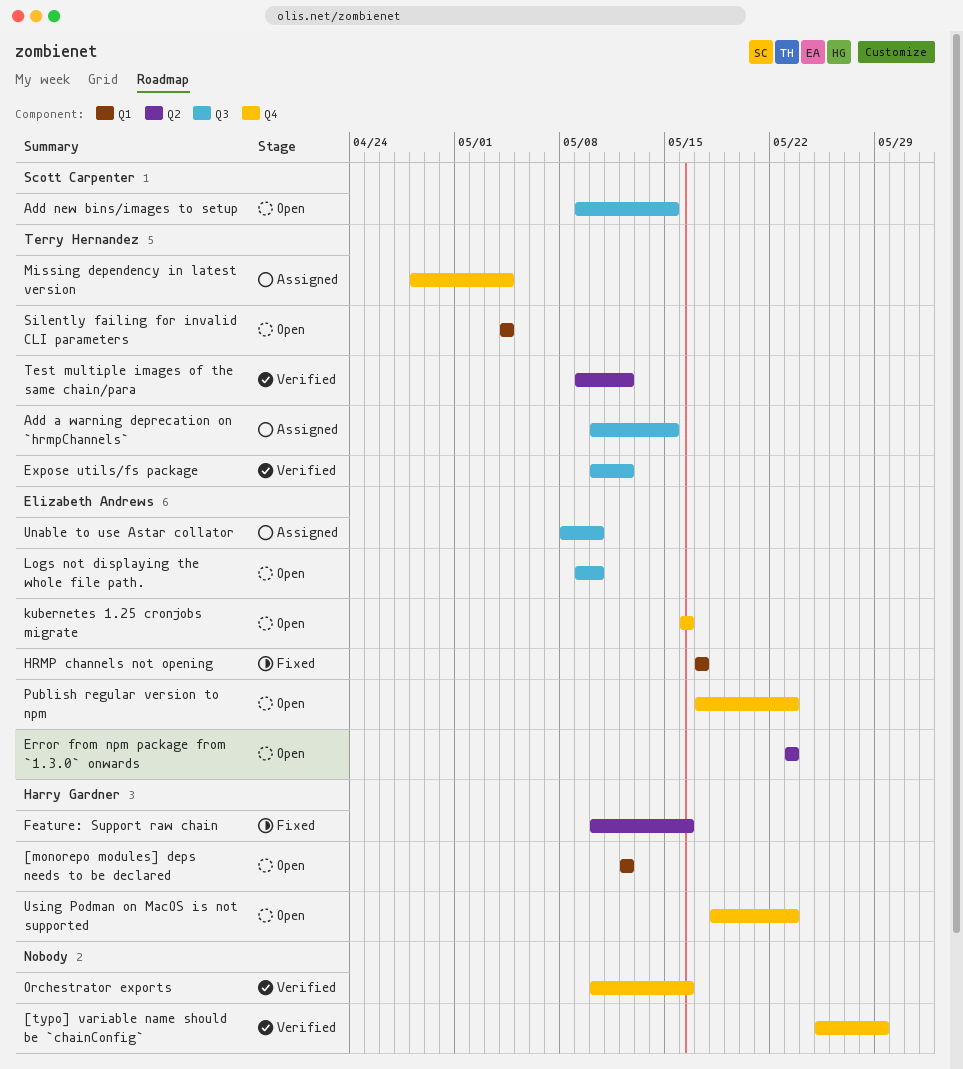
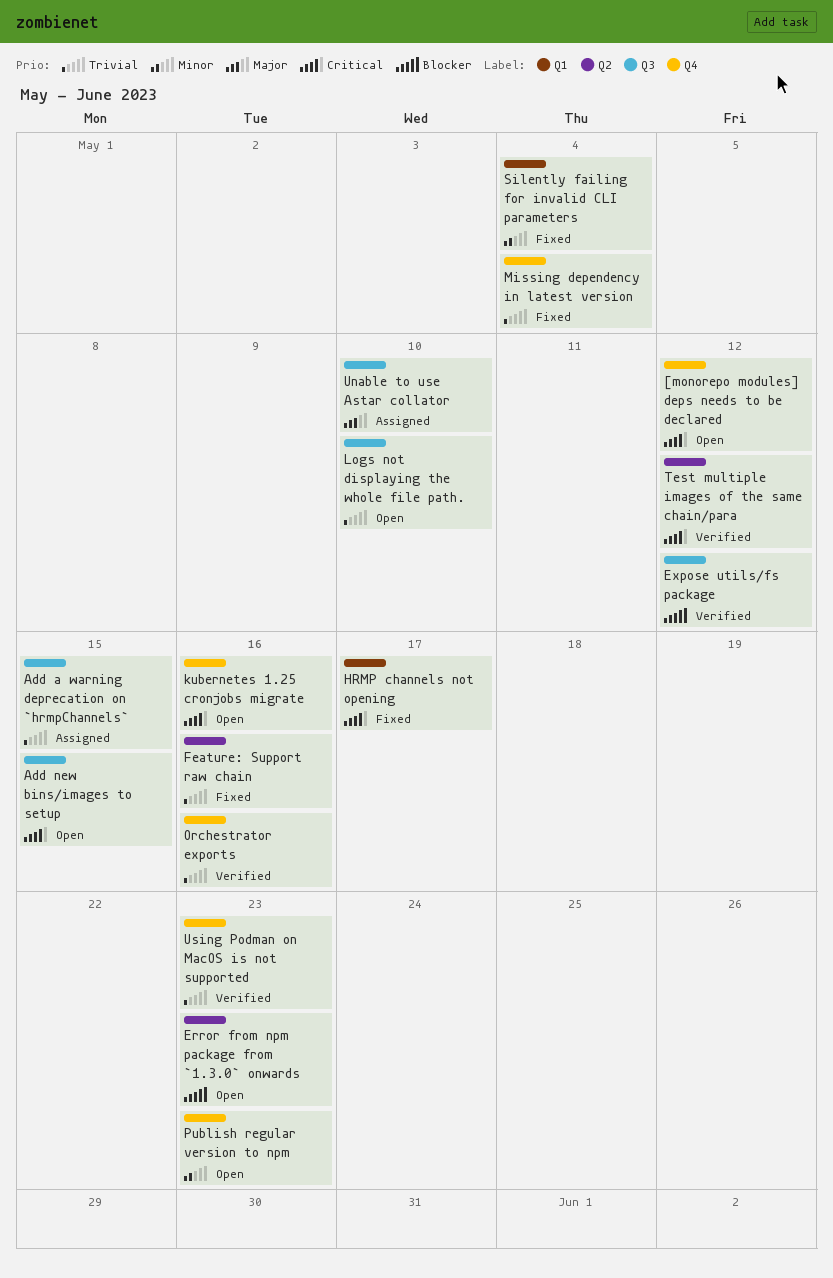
[monorepo modules] deps needs to be declared, label: Q1 -> Q4
[typo] variable name should be `chainConfig`: present -> none
Missing dependency in latest version, status: Assigned -> Fixed
Silently failing for invalid CLI parameters, status: Open -> Fixed
Using Podman on MacOS is not supported, status: Open -> Verified

